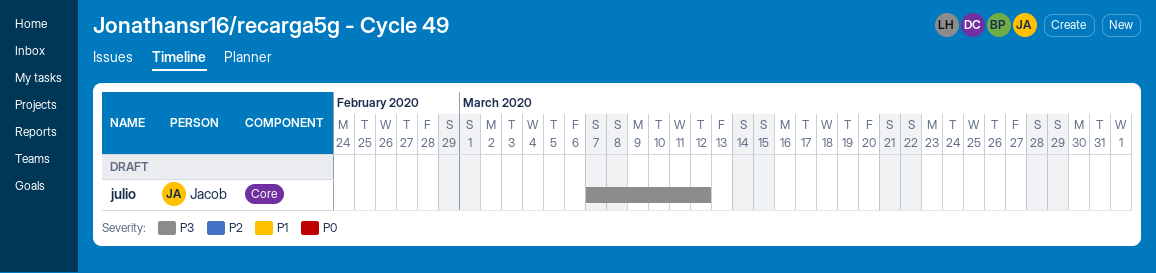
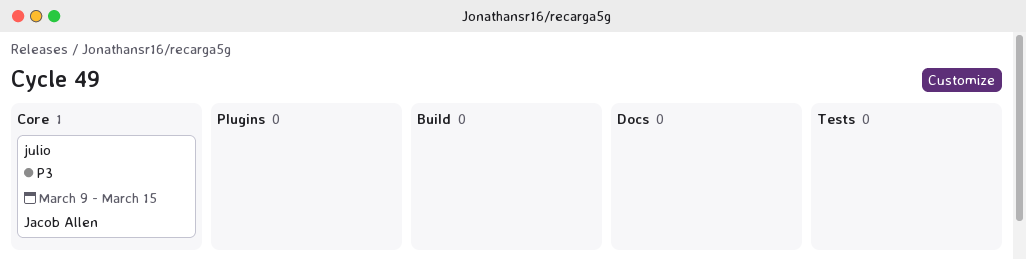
julio, start: Mar 7 -> Mar 9
julio, due: Mar 12 -> Mar 15

